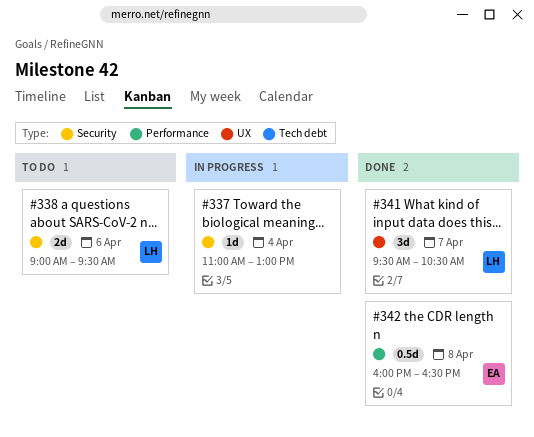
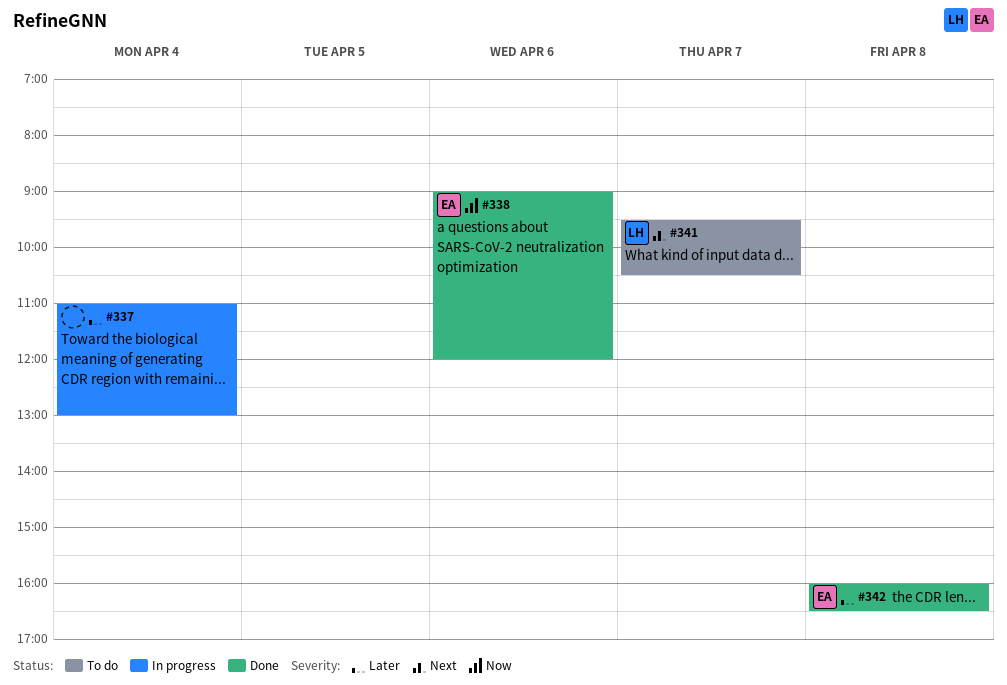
#338, status: To do -> Done
#338, owner: LH -> EA
#338, ends: 09:30 -> 12:00
#341, status: Done -> To do

